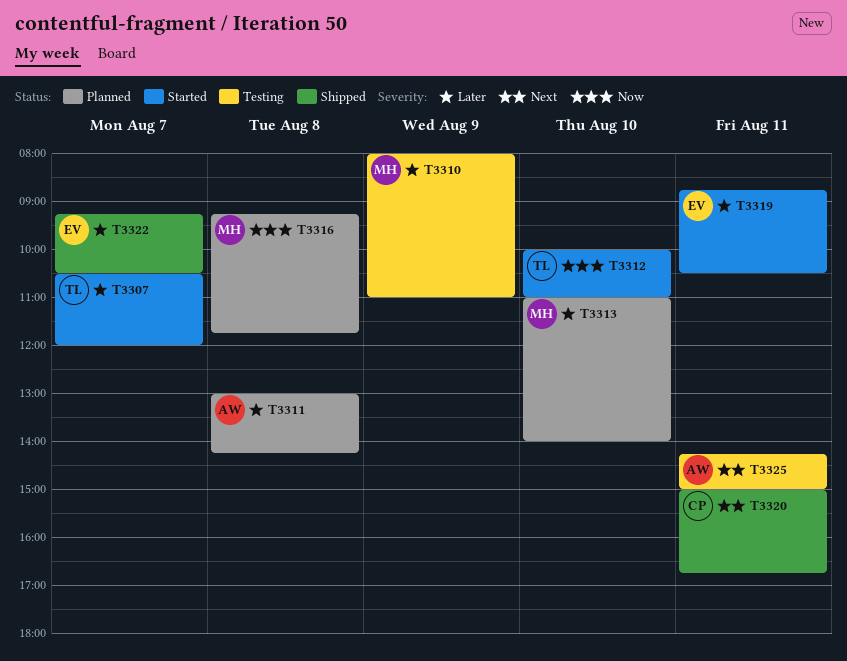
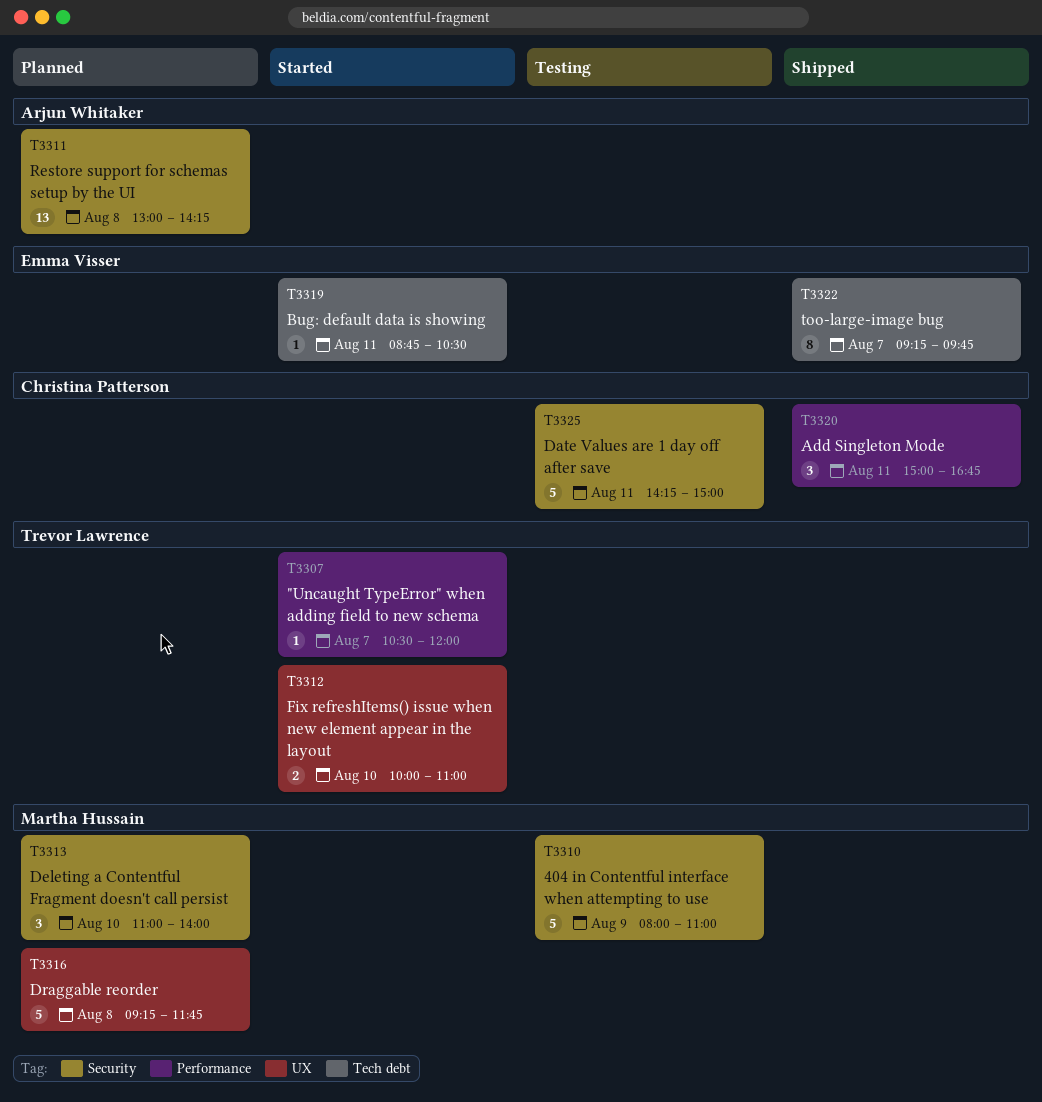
T3322, ends: 10:30 -> 09:45
T3325, owner: Arjun Whitaker -> Christina Patterson

